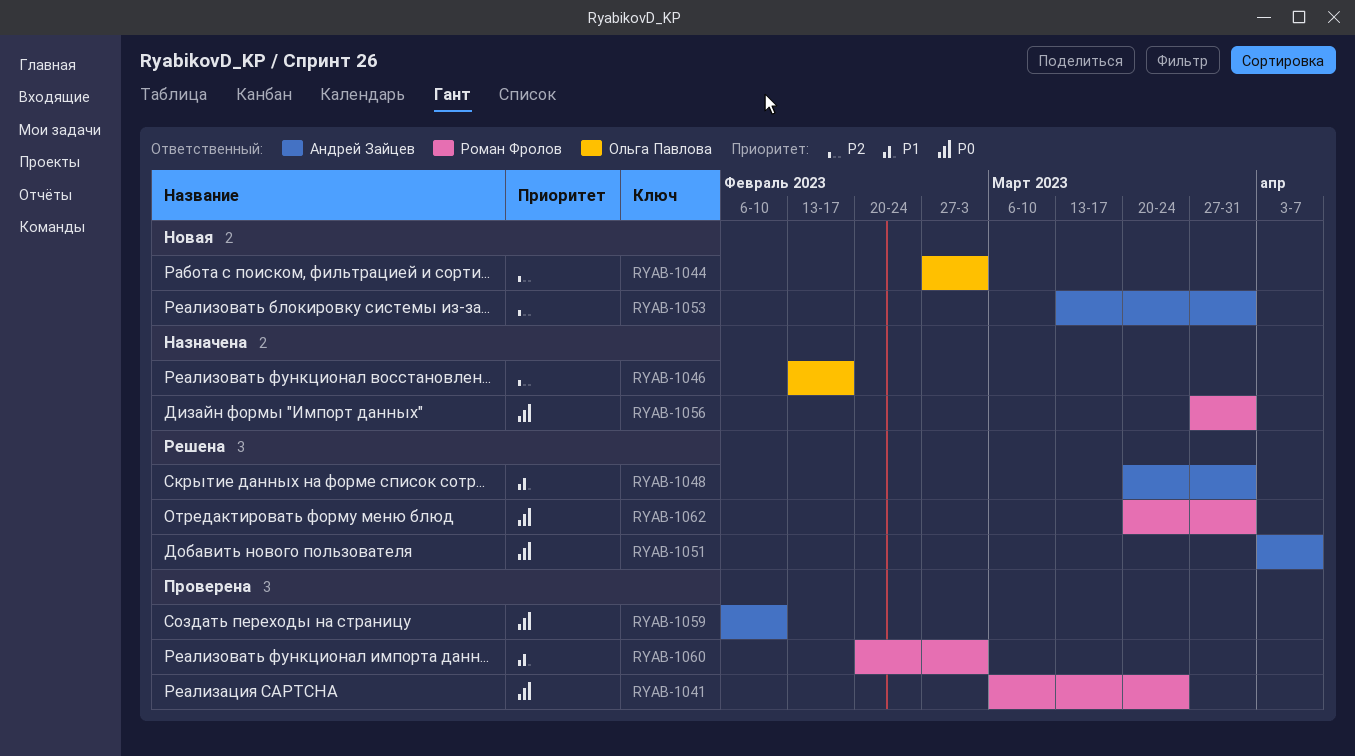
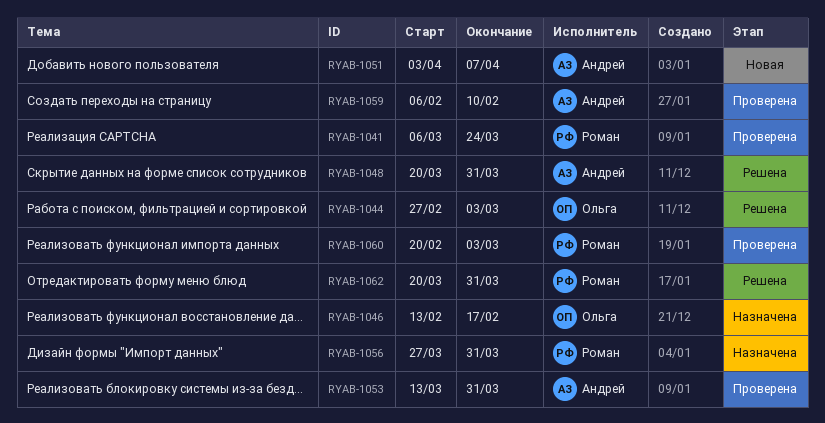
RYAB-1044, status: Новая -> Решена
RYAB-1051, status: Решена -> Новая
RYAB-1053, status: Новая -> Проверена

